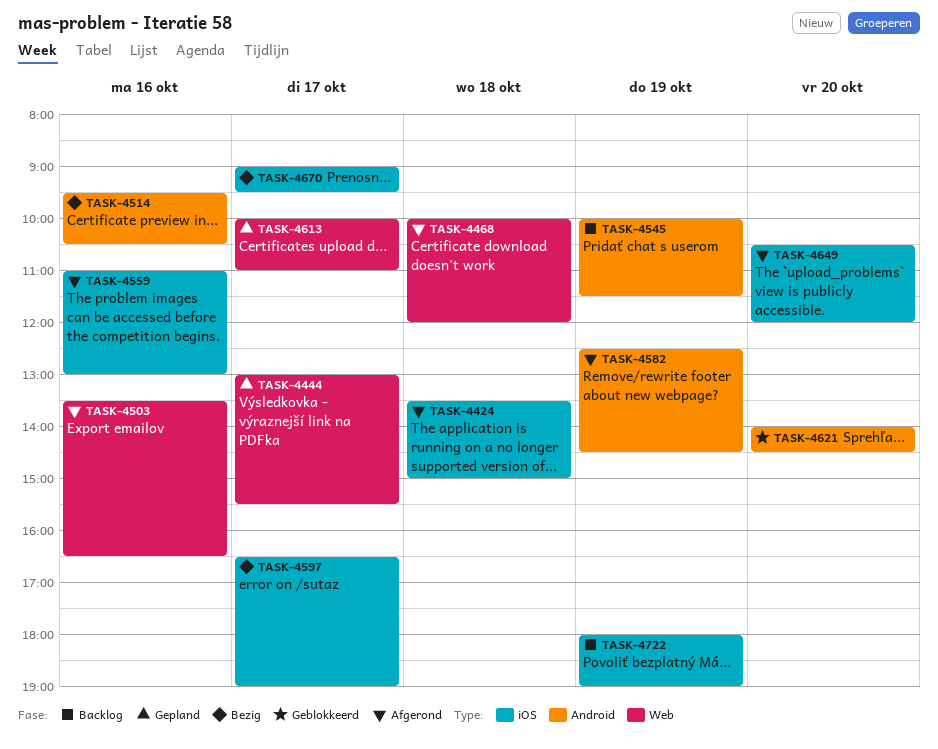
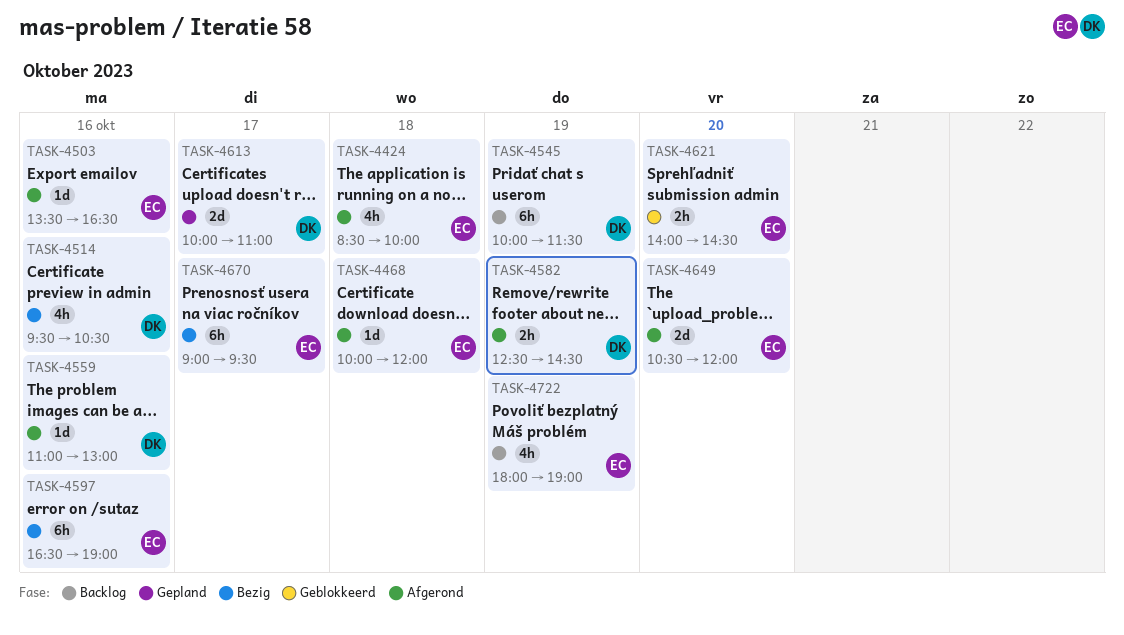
TASK-4424, begins: 13:30 -> 08:30
TASK-4424, ends: 15:00 -> 10:00
TASK-4444: present -> none
TASK-4597, day: Oct 17 -> Oct 16

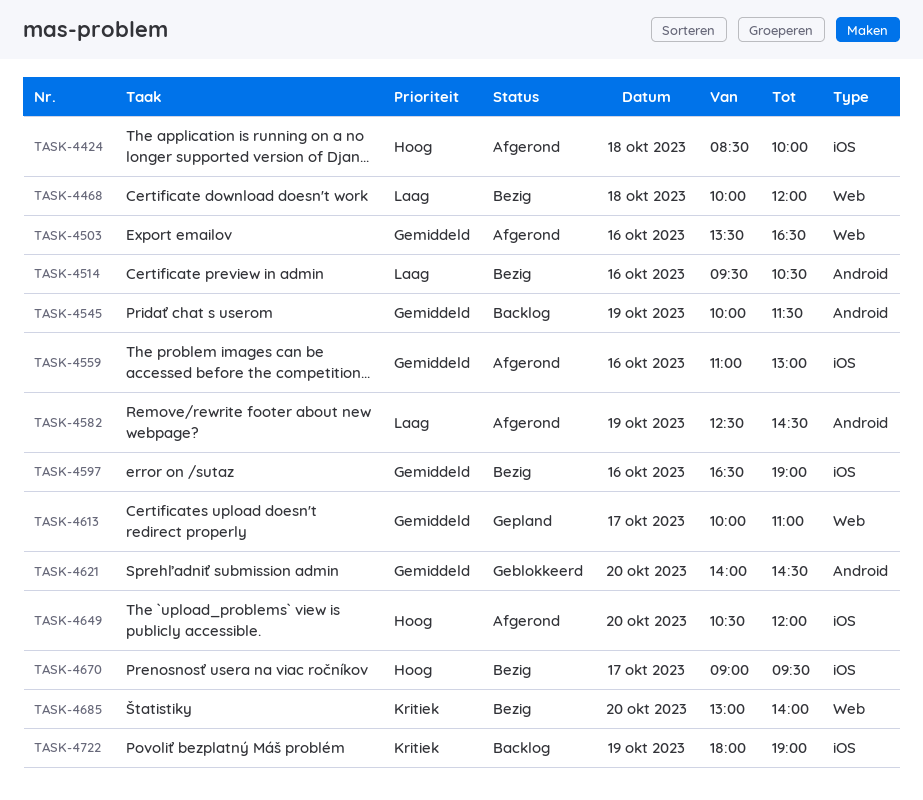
TASK-4468, status: Afgerond -> Bezig
TASK-4685: none -> present

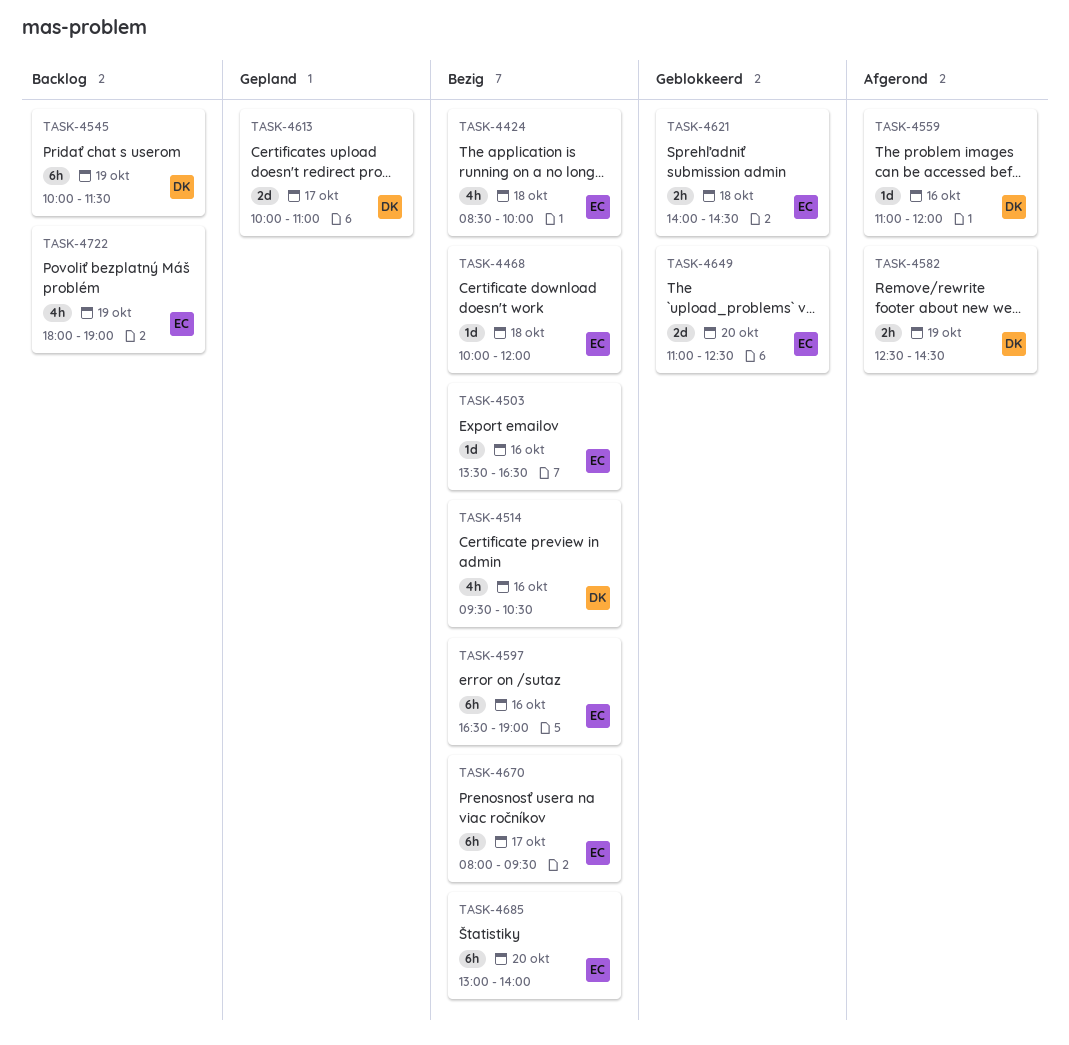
TASK-4424, status: Afgerond -> Bezig
TASK-4503, status: Afgerond -> Bezig
TASK-4559, ends: 13:00 -> 12:00
TASK-4621, day: Oct 20 -> Oct 18
TASK-4649, status: Afgerond -> Geblokkeerd
TASK-4649, begins: 10:30 -> 11:00
TASK-4649, ends: 12:00 -> 12:30
TASK-4670, begins: 09:00 -> 08:00

